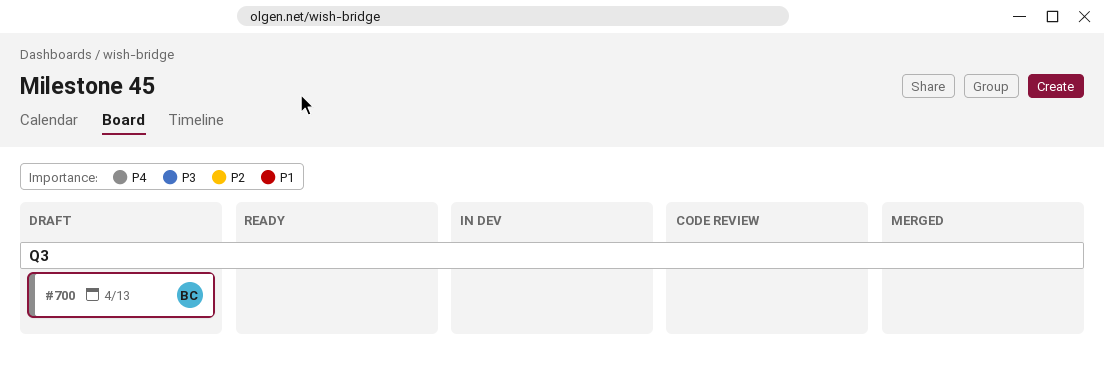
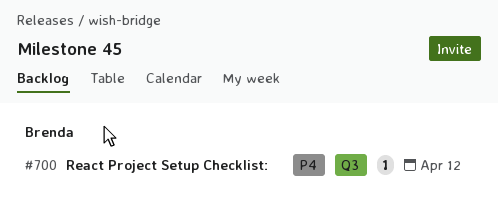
#700, due: Apr 13 -> Apr 12

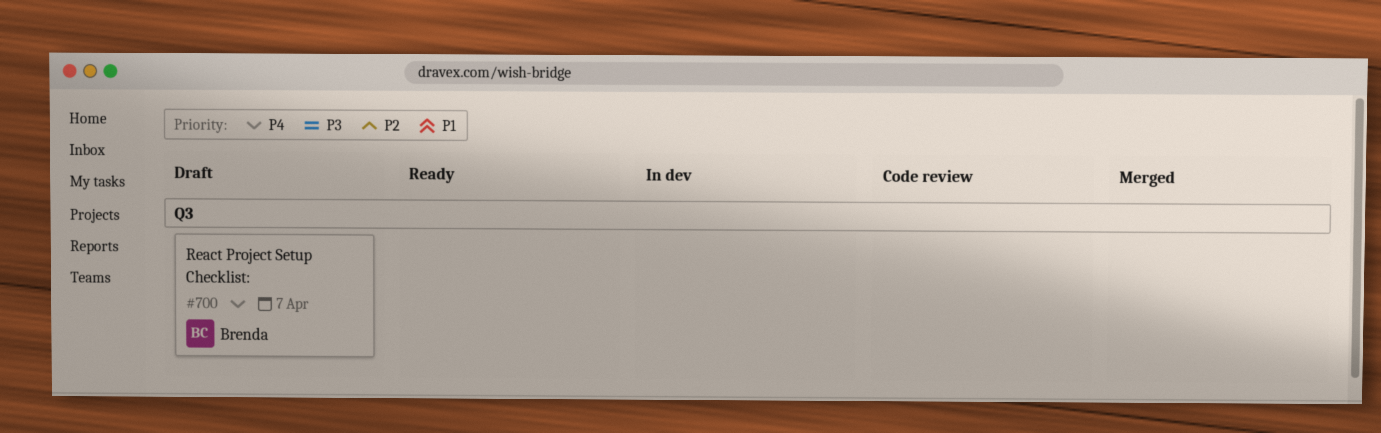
#700, due: Apr 12 -> Apr 7

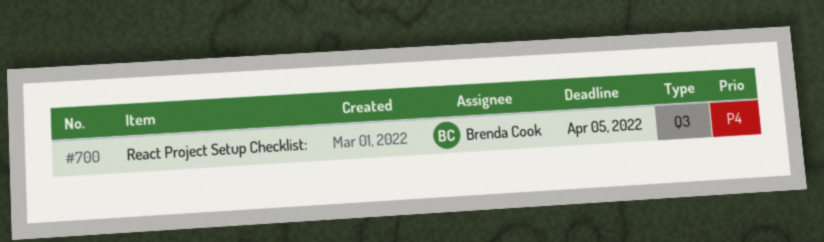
#700, due: Apr 7 -> Apr 5

